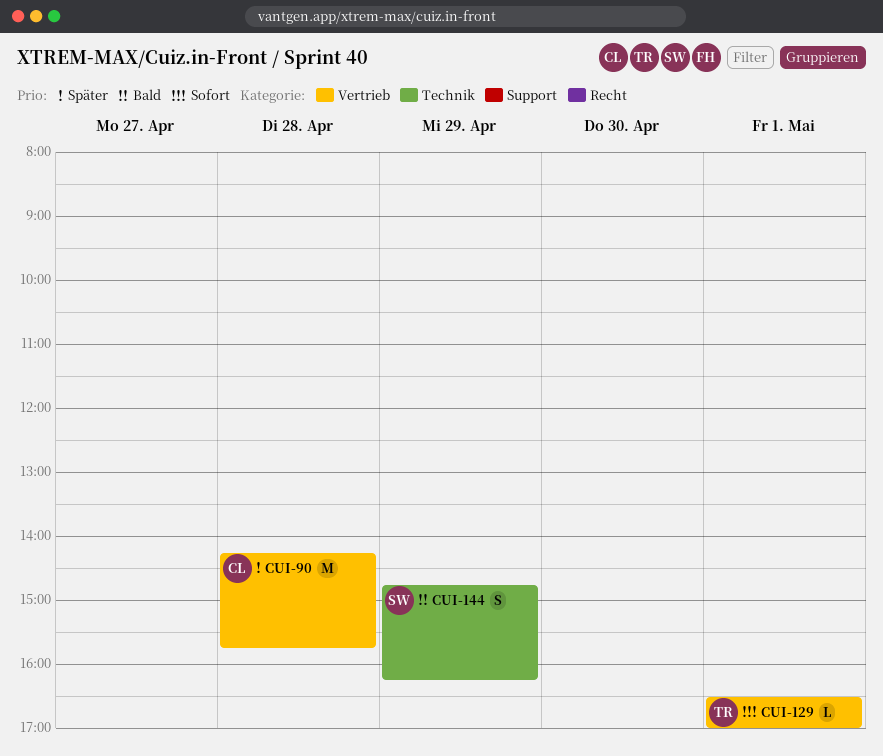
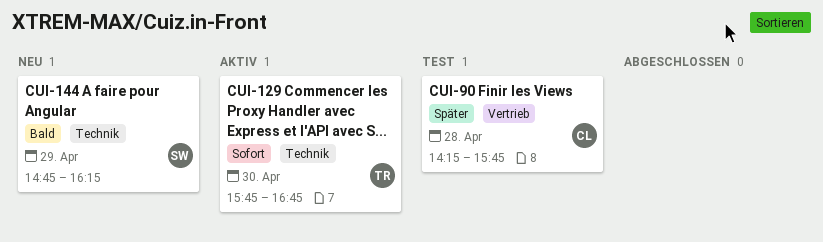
CUI-129, label: Vertrieb -> Technik
CUI-129, day: May 1 -> Apr 30
CUI-129, begins: 16:30 -> 15:45
CUI-129, ends: 17:00 -> 16:45

